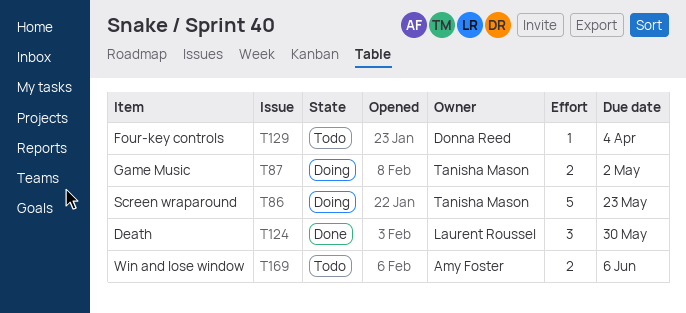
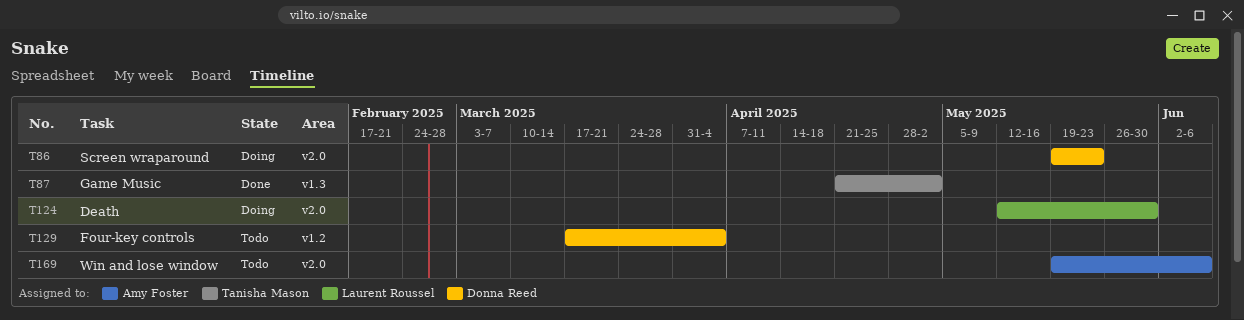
T86, owner: Tanisha Mason -> Donna Reed
T87, status: Doing -> Done
T124, status: Done -> Doing

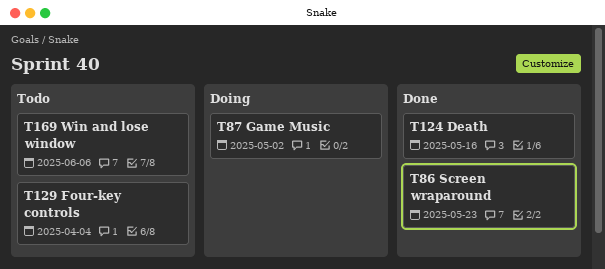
T86, status: Doing -> Done
T87, status: Done -> Doing
T124, status: Doing -> Done
T124, due: May 30 -> May 16

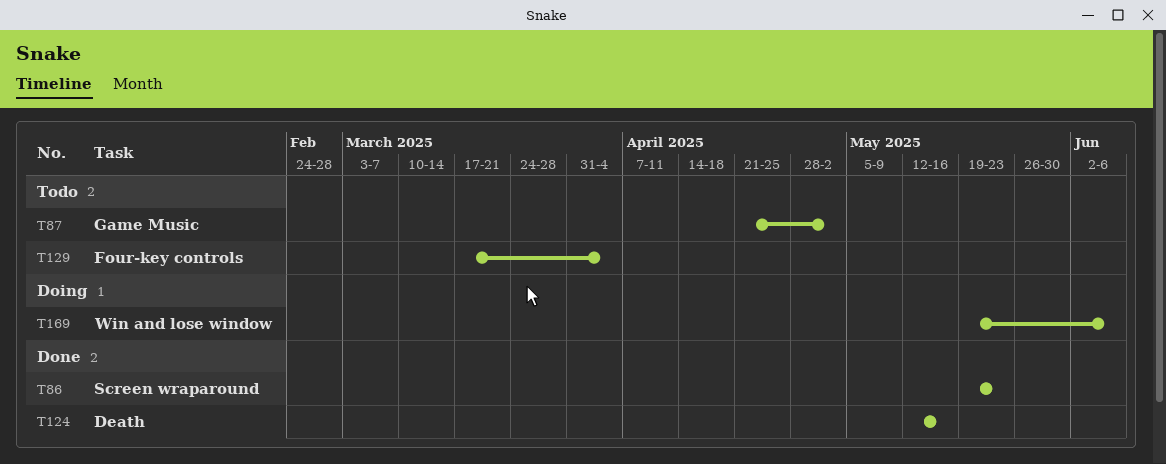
T87, status: Doing -> Todo
T169, status: Todo -> Doing

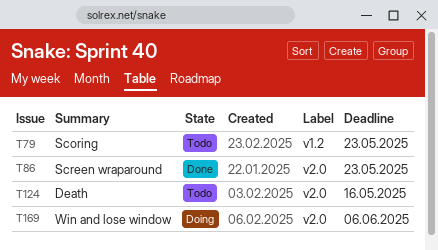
T79: none -> present
T87: present -> none
T124, status: Done -> Todo
T129: present -> none

